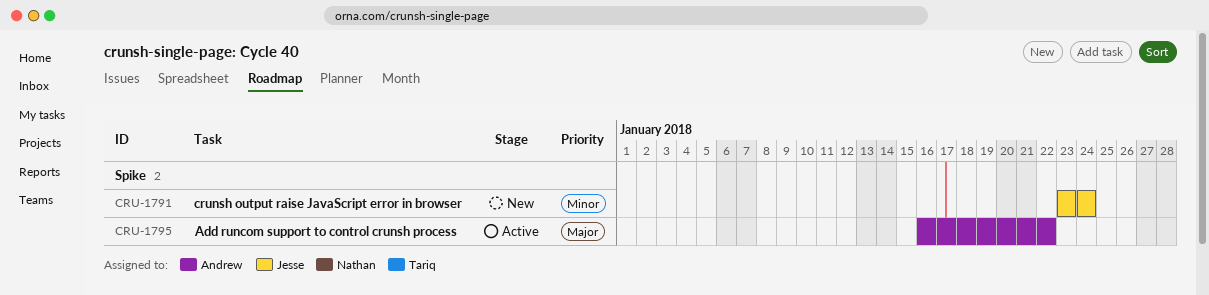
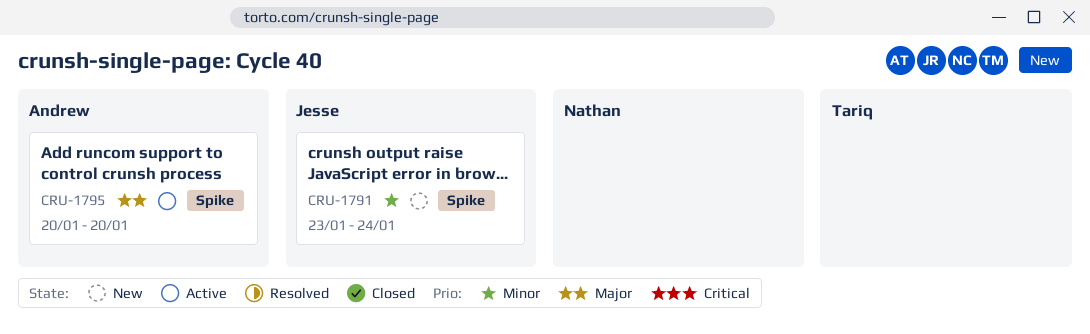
CRU-1795, start: Jan 16 -> Jan 20
CRU-1795, due: Jan 22 -> Jan 20

